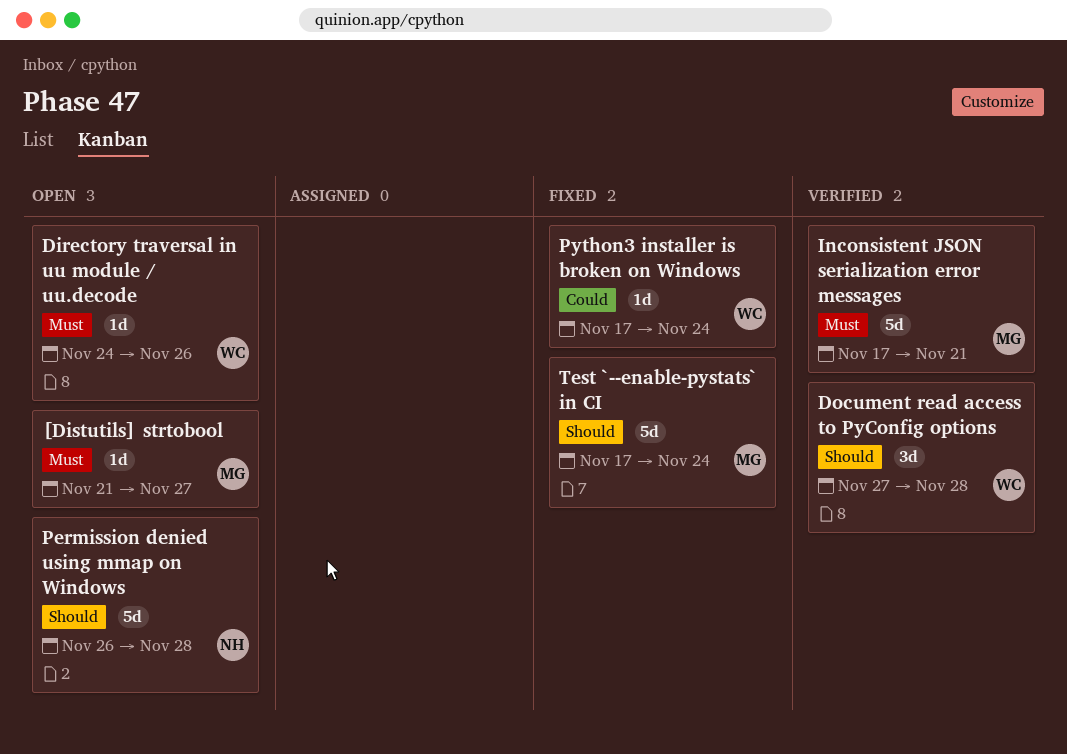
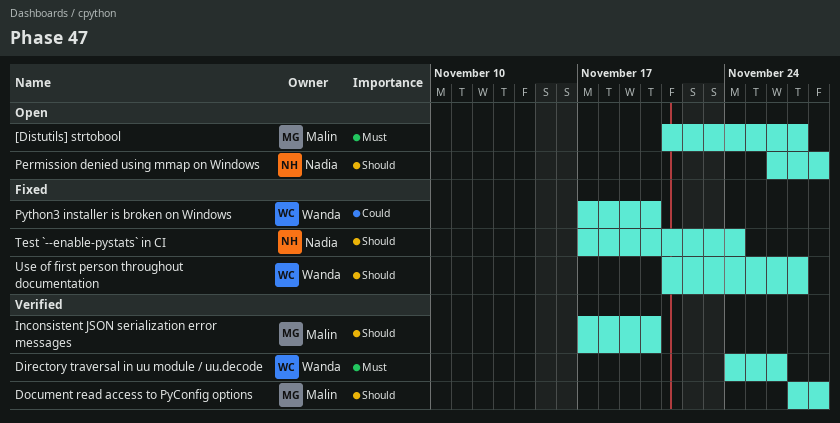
Directory traversal in uu module / uu.decode, status: Open -> Verified
Document read access to PyConfig options, owner: Wanda -> Malin
Inconsistent JSON serialization error messages, priority: Must -> Should
Inconsistent JSON serialization error messages, due: Nov 21 -> Nov 20
Python3 installer is broken on Windows, due: Nov 24 -> Nov 20
Test `--enable-pystats` in CI, owner: Malin -> Nadia
Use of first person throughout documentation: none -> present

